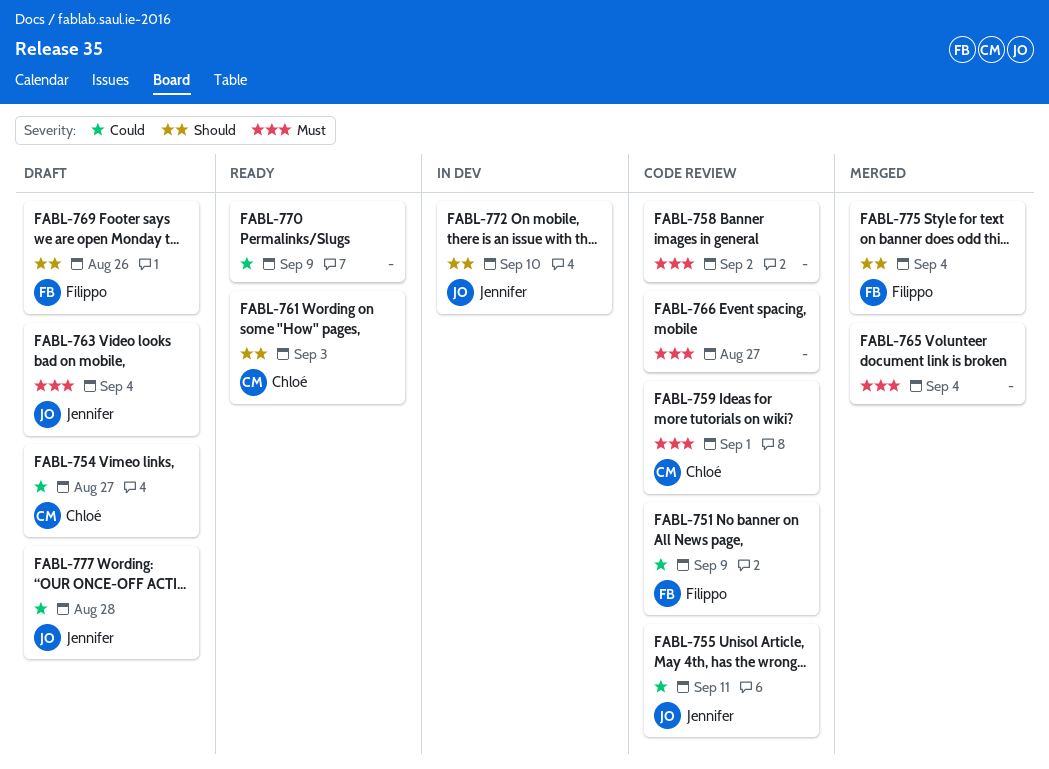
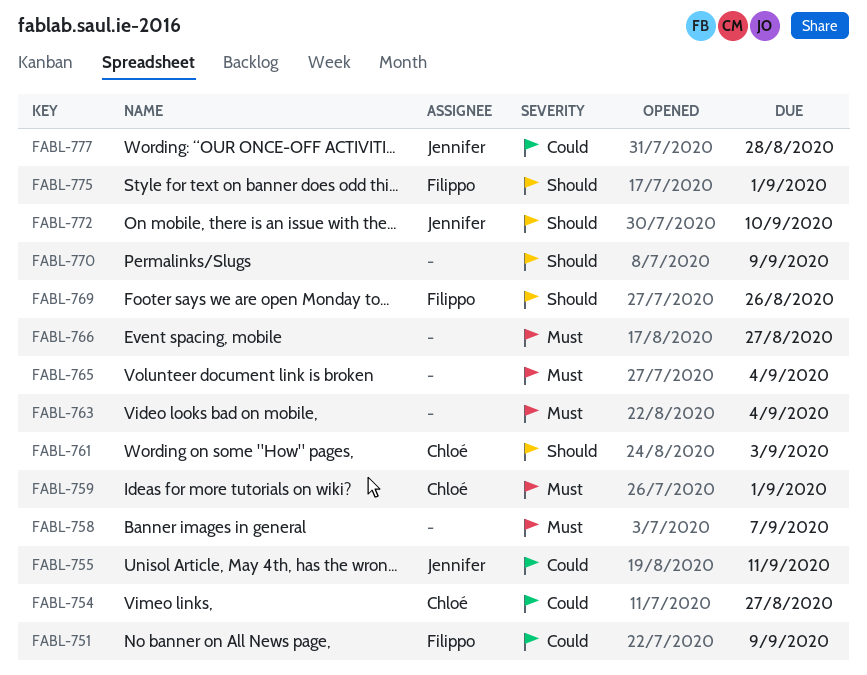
FABL-758, due: Sep 2 -> Sep 7
FABL-763, owner: Jennifer -> none
FABL-770, priority: Could -> Should
FABL-775, due: Sep 4 -> Sep 1

